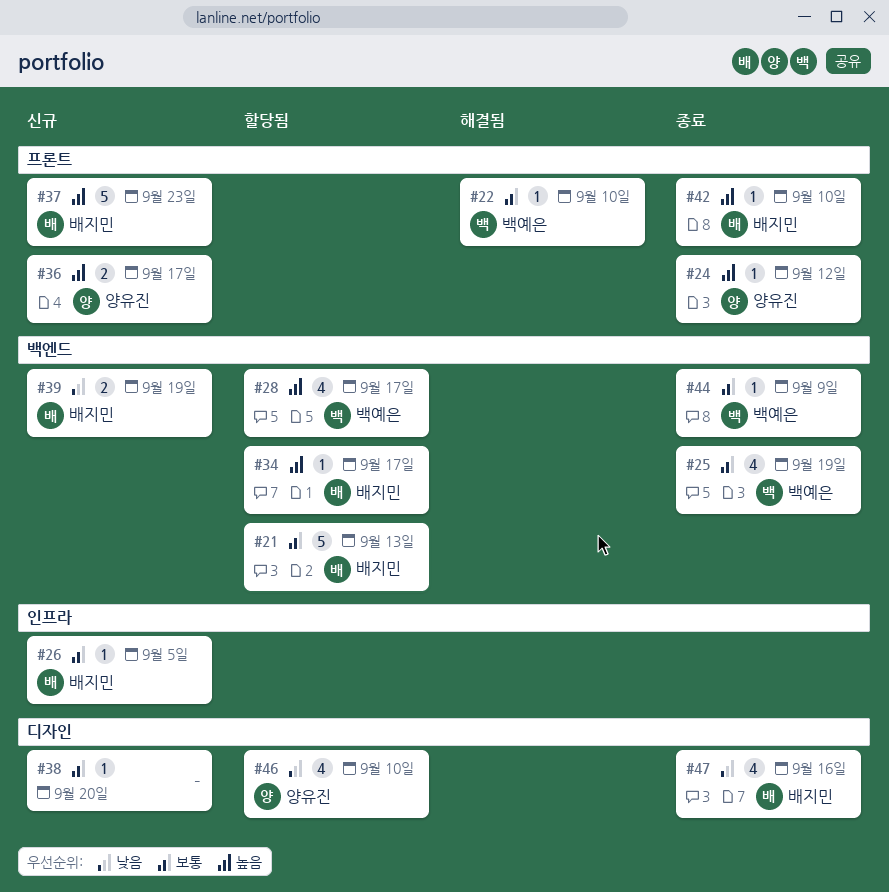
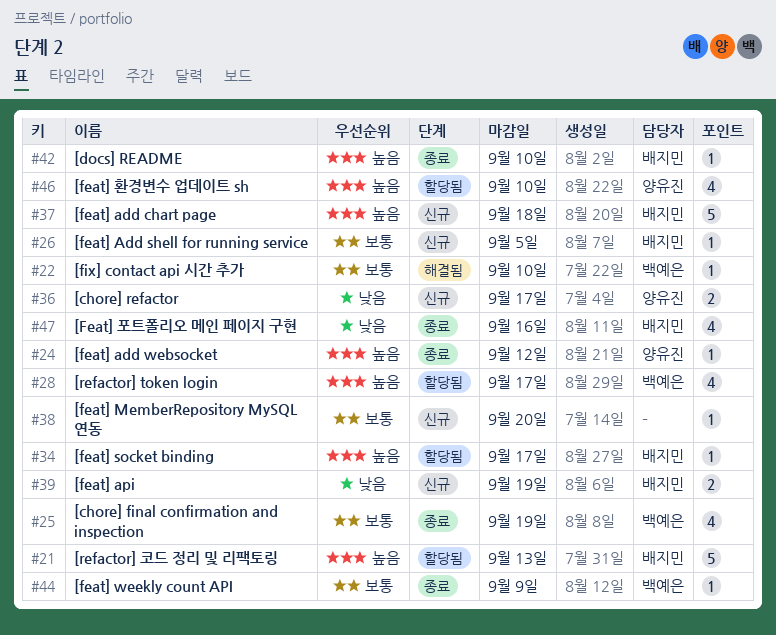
#21, priority: 보통 -> 높음
#36, priority: 높음 -> 낮음
#37, due: Sep 23 -> Sep 18
#46, priority: 낮음 -> 높음

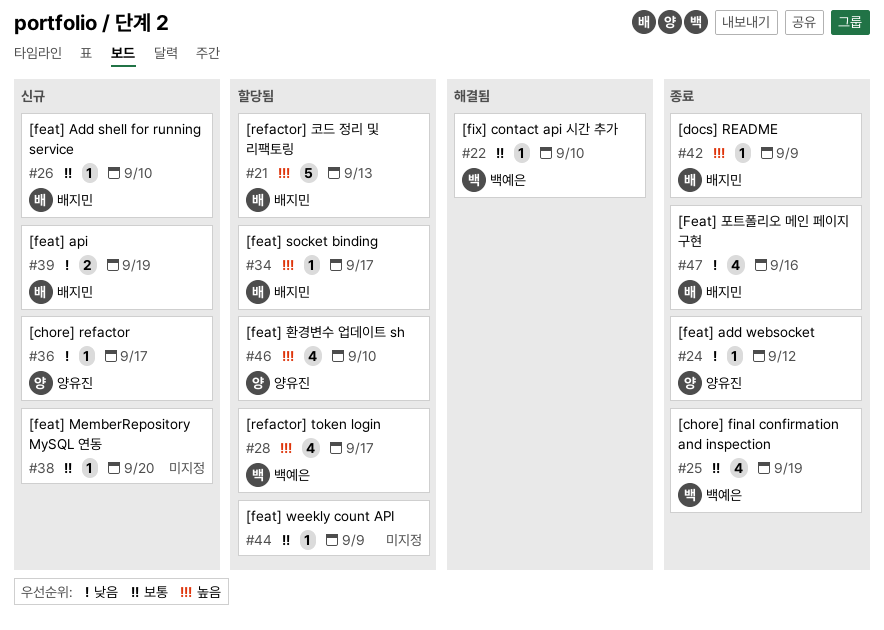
#24, priority: 높음 -> 낮음
#26, due: Sep 5 -> Sep 10
#36, estimate: 2 -> 1
#37: present -> none
#42, due: Sep 10 -> Sep 9
#44, status: 종료 -> 할당됨
#44, owner: 백예은 -> none

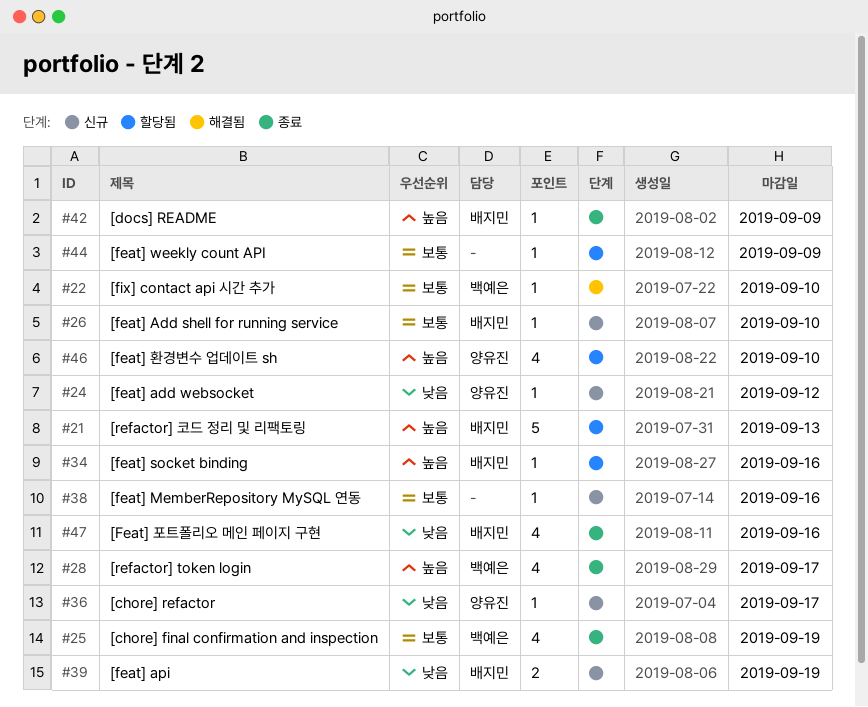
#24, status: 종료 -> 신규
#28, status: 할당됨 -> 종료
#34, due: Sep 17 -> Sep 16
#38, due: Sep 20 -> Sep 16

